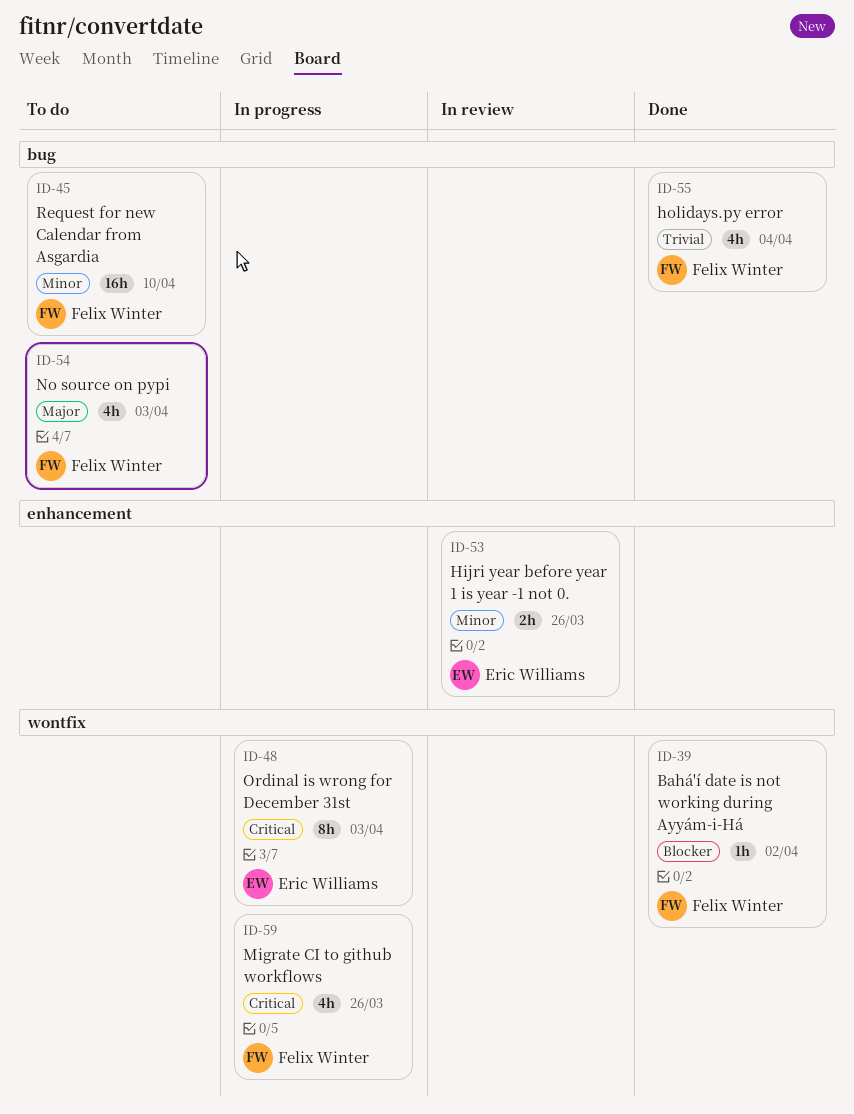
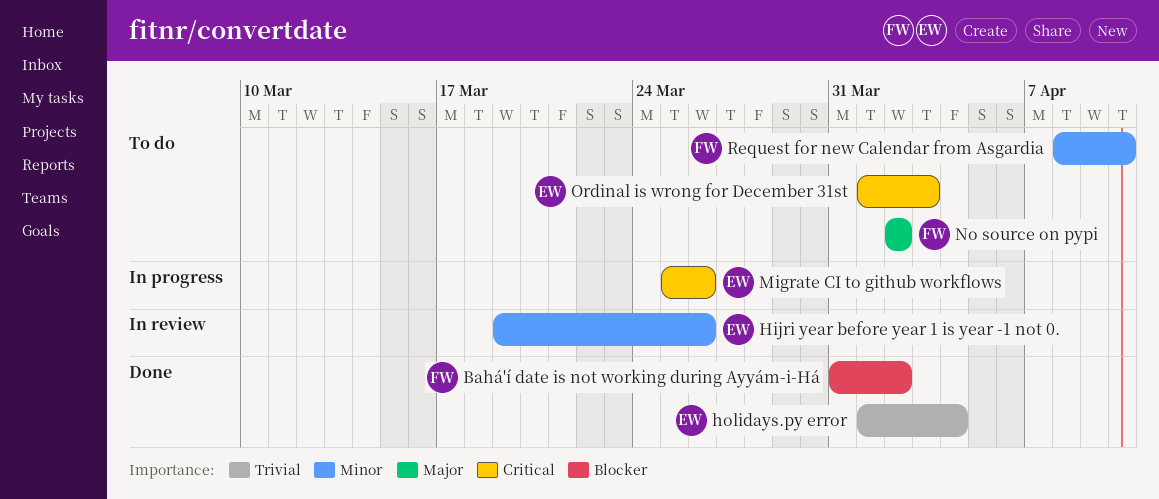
holidays.py error, owner: Felix Winter -> Eric Williams
Migrate CI to github workflows, owner: Felix Winter -> Eric Williams
No source on pypi, due: Apr 3 -> Apr 2
Ordinal is wrong for December 31st, status: In progress -> To do

